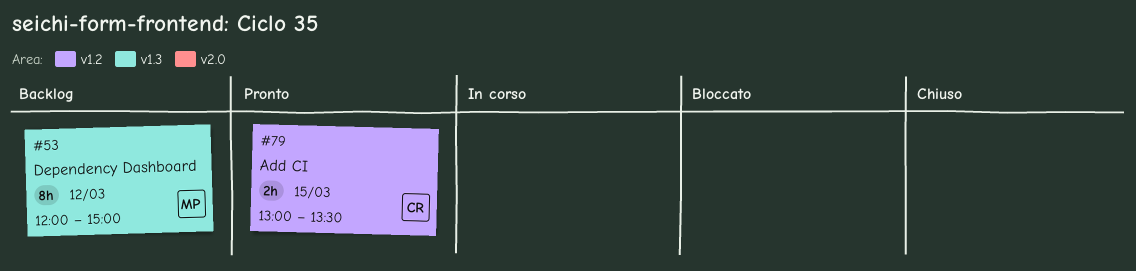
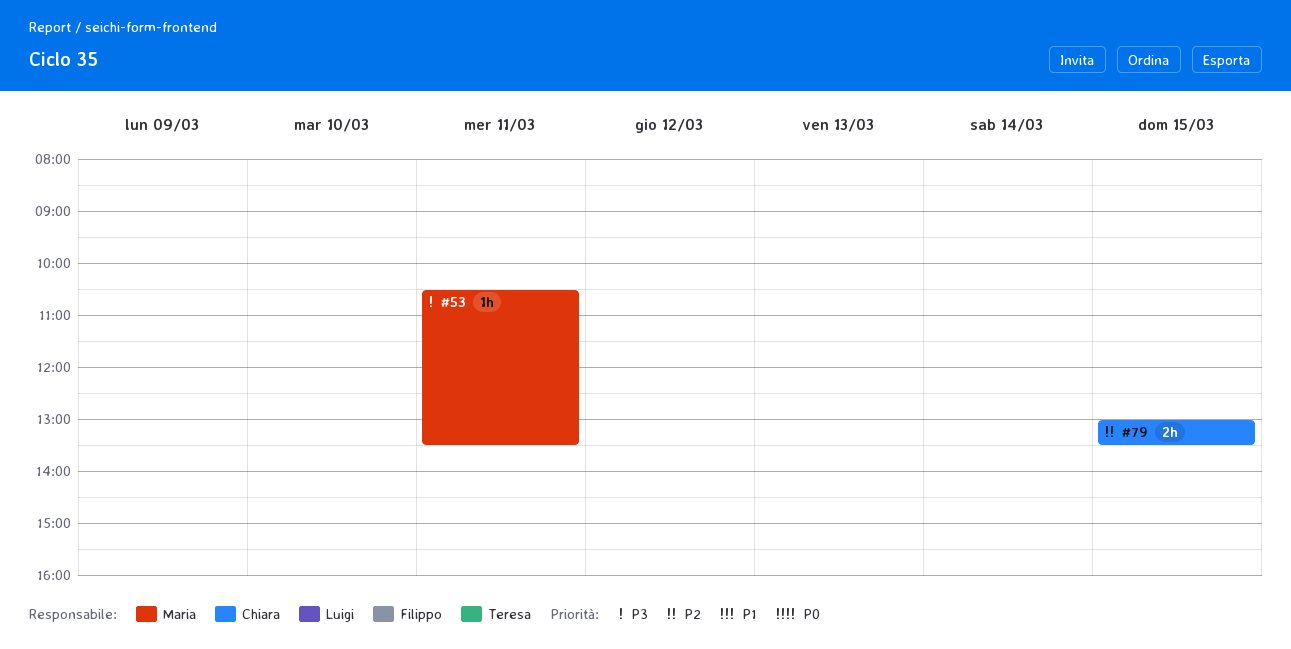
#53, estimate: 8h -> 1h
#53, day: Mar 12 -> Mar 11
#53, begins: 12:00 -> 10:30
#53, ends: 15:00 -> 13:30

